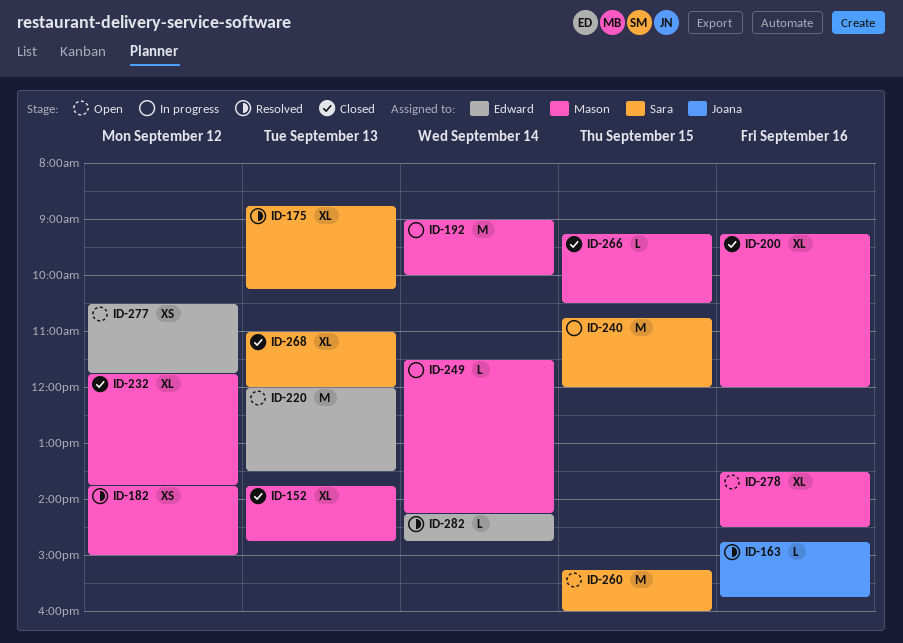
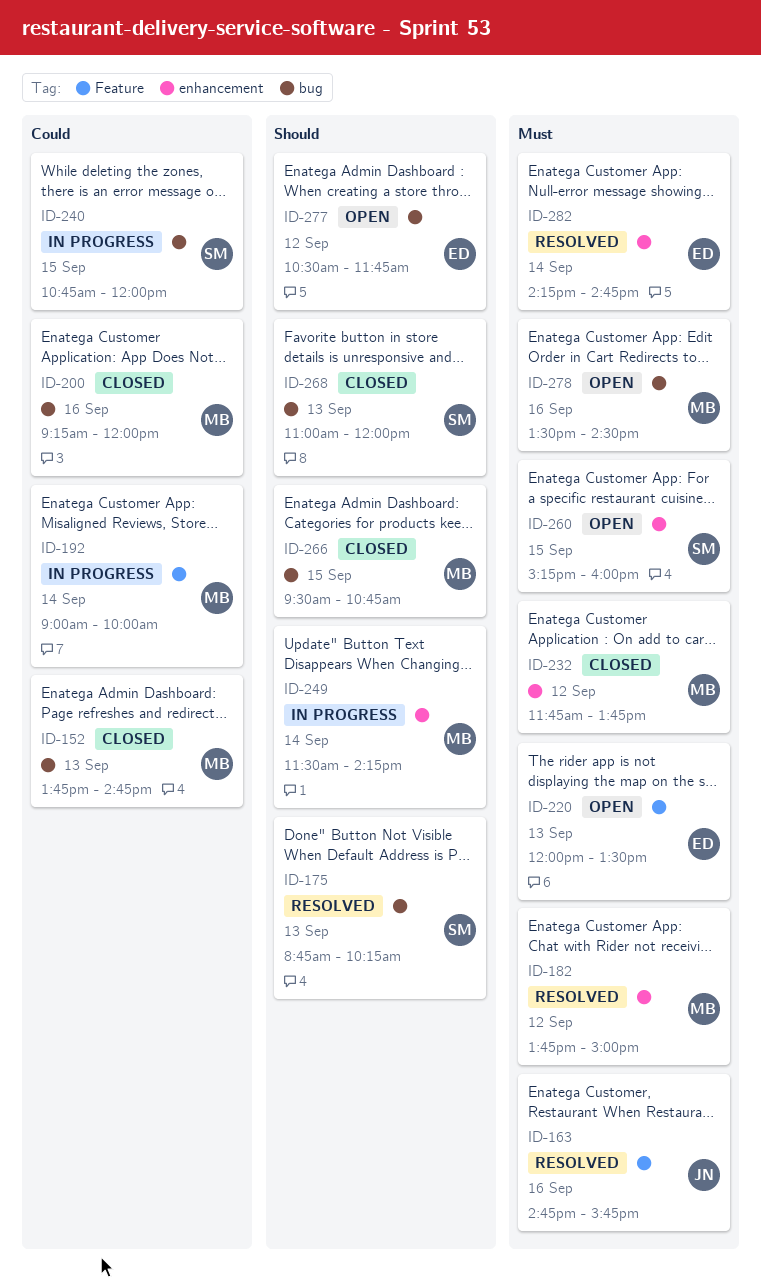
ID-266, begins: 09:15 -> 09:30
ID-266, ends: 10:30 -> 10:45

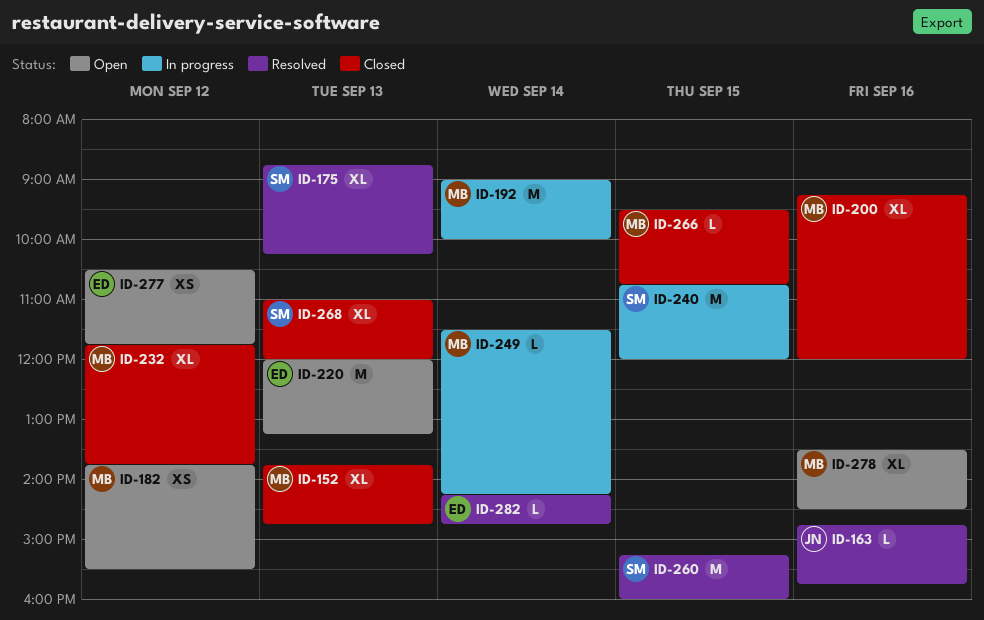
ID-182, status: Resolved -> Open
ID-182, ends: 15:00 -> 15:30
ID-220, ends: 13:30 -> 13:15
ID-260, status: Open -> Resolved

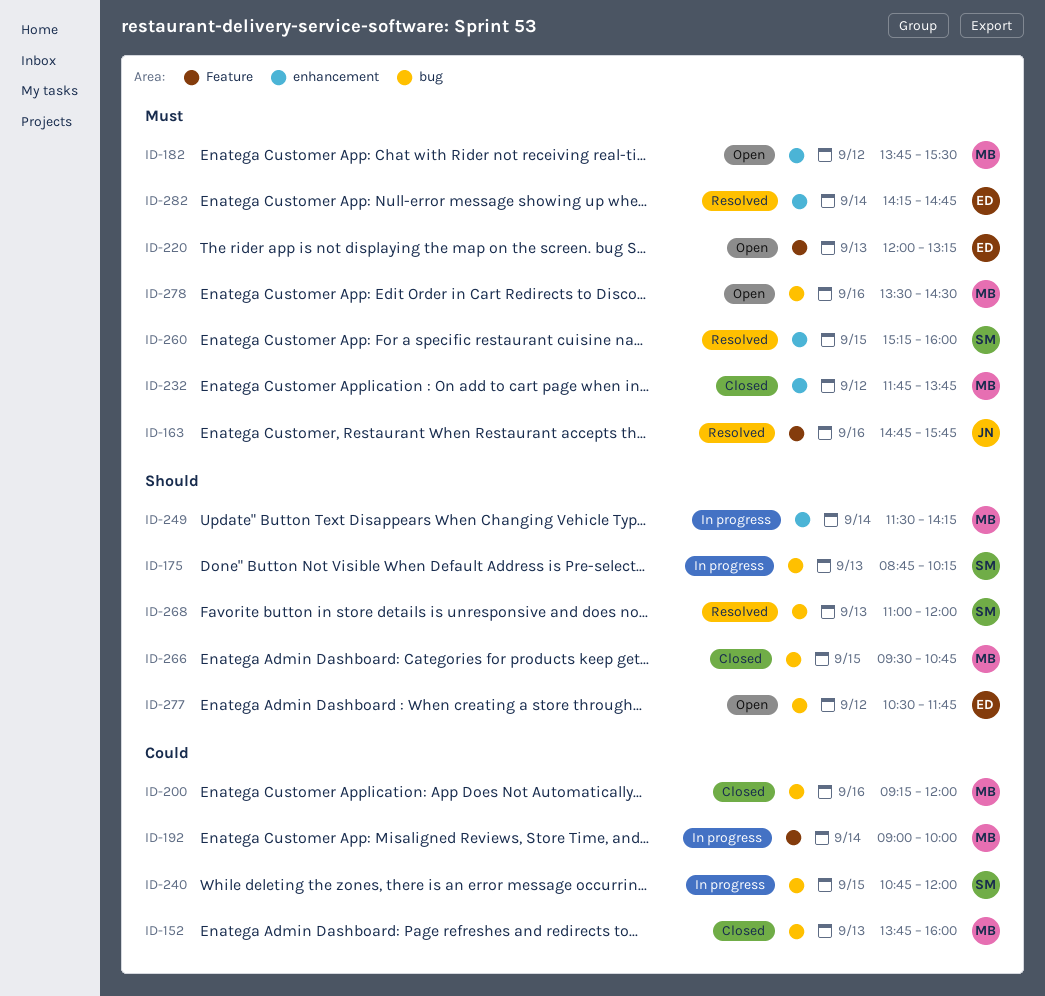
ID-152, ends: 14:45 -> 16:00
ID-175, status: Resolved -> In progress
ID-268, status: Closed -> Resolved

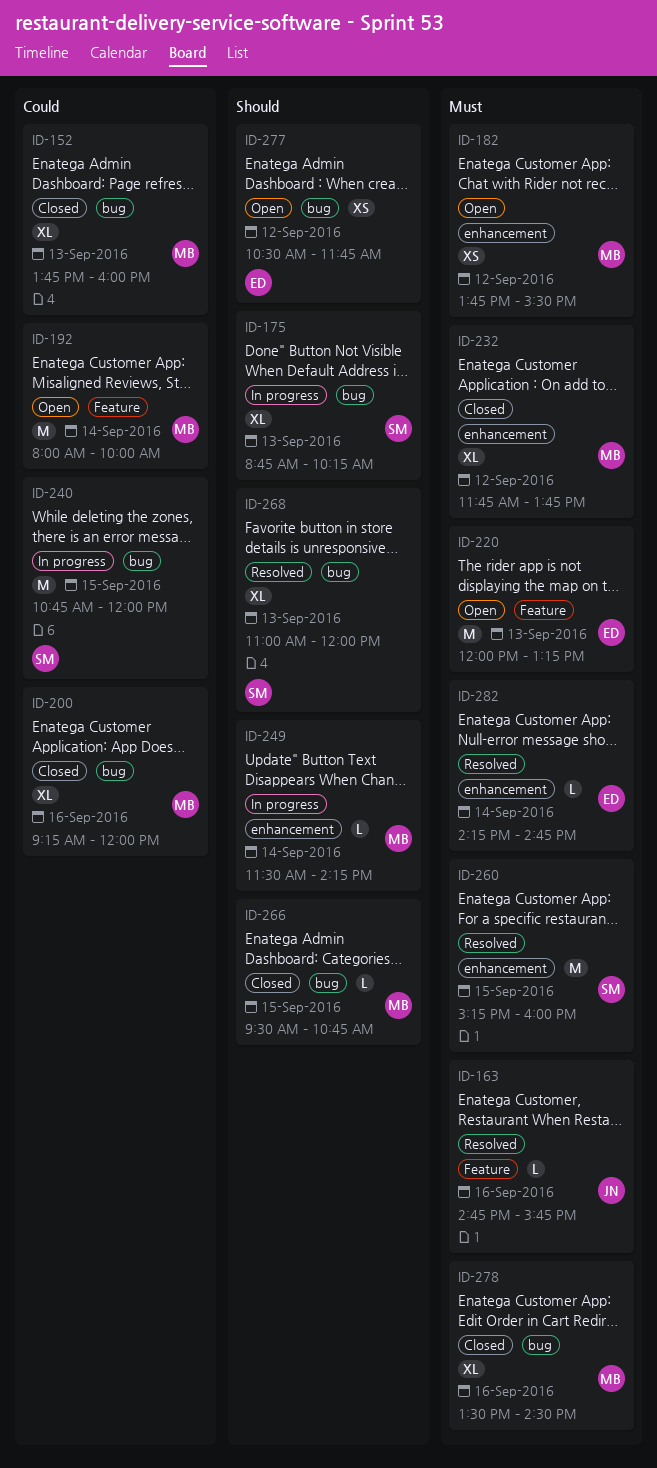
ID-192, status: In progress -> Open
ID-192, begins: 09:00 -> 08:00
ID-278, status: Open -> Closed

